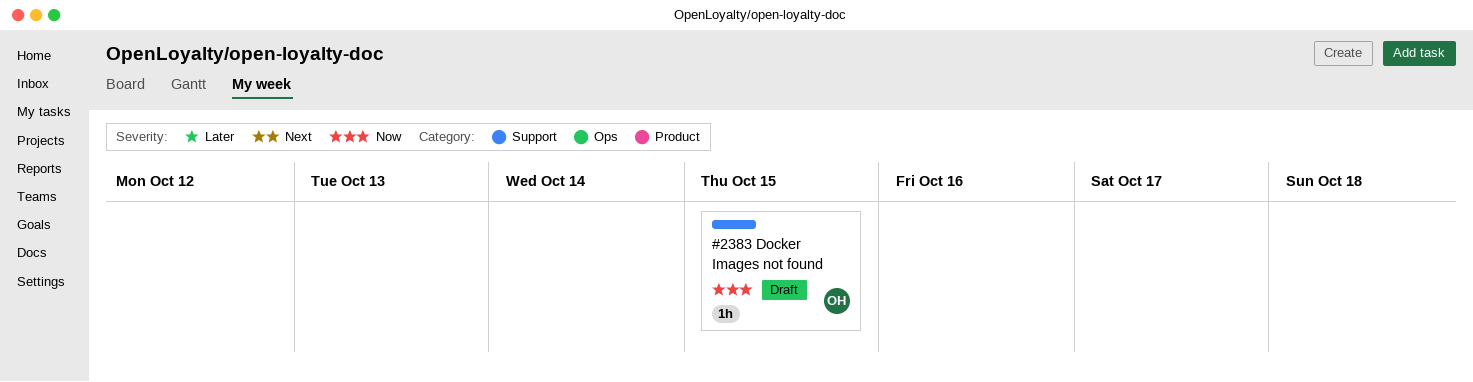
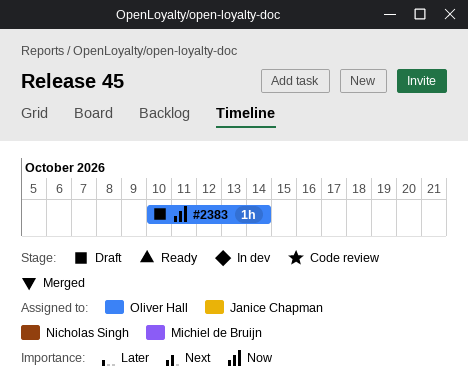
#2383, due: Oct 15 -> Oct 14

